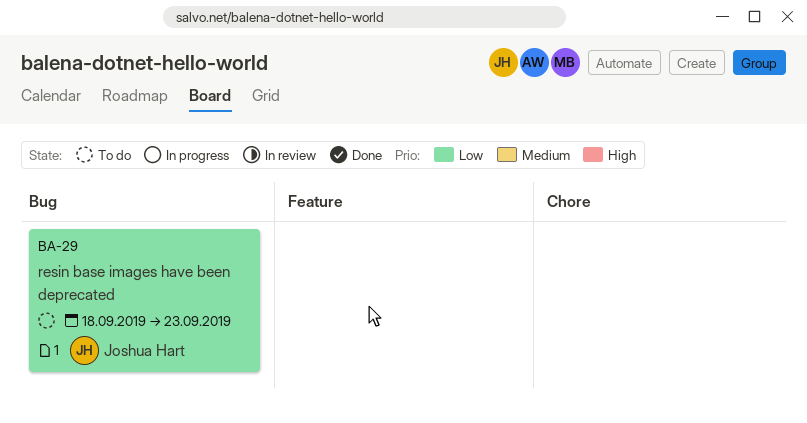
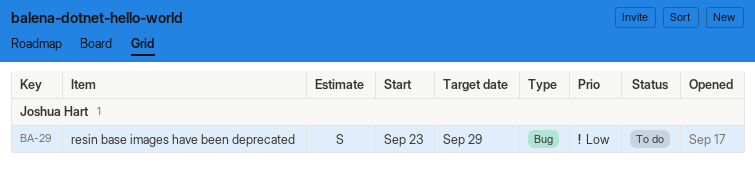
BA-29, start: Sep 18 -> Sep 23
BA-29, due: Sep 23 -> Sep 29

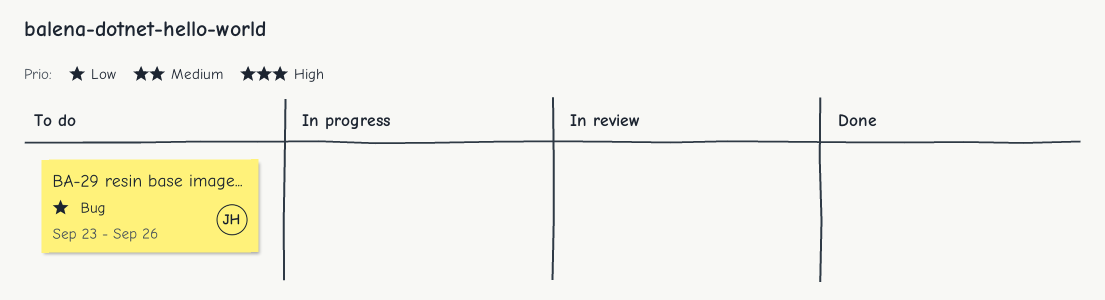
BA-29, due: Sep 29 -> Sep 26

